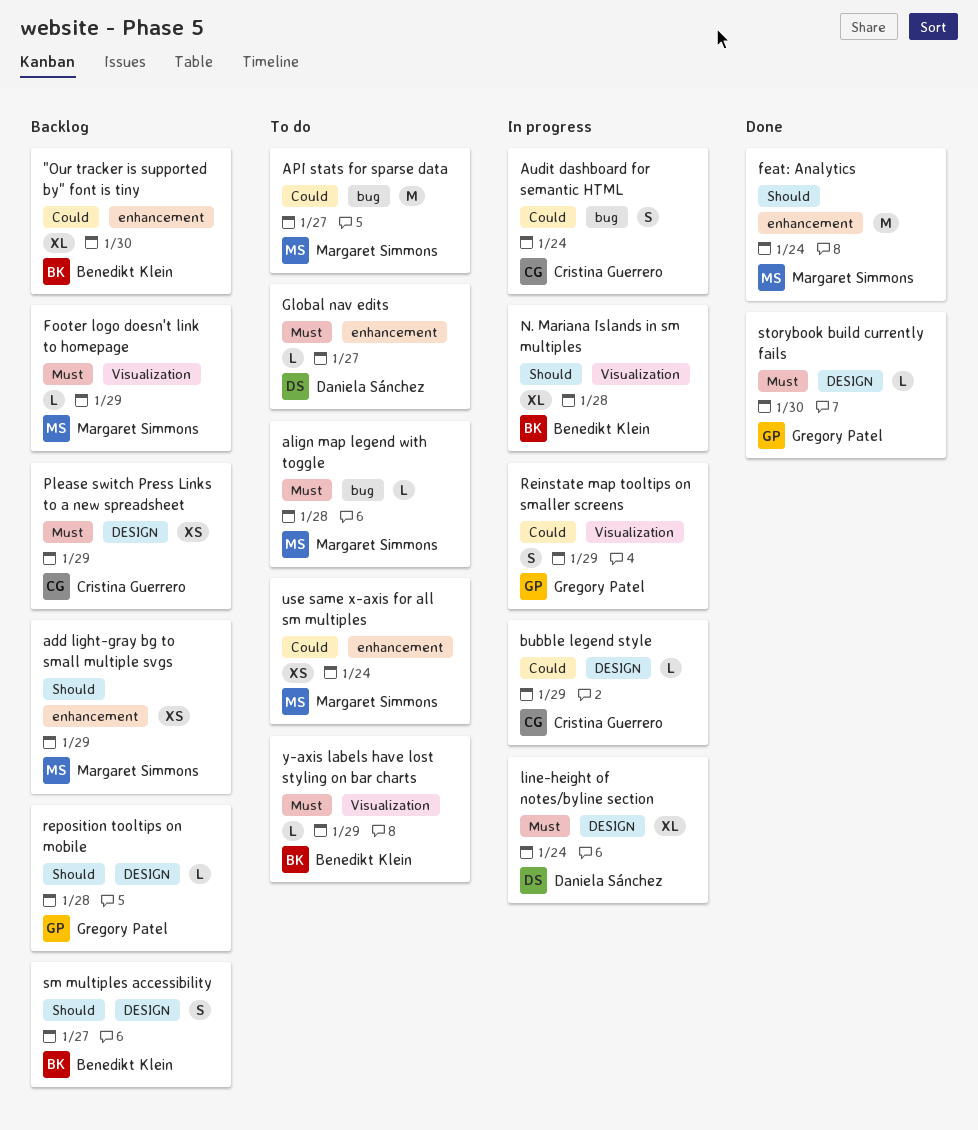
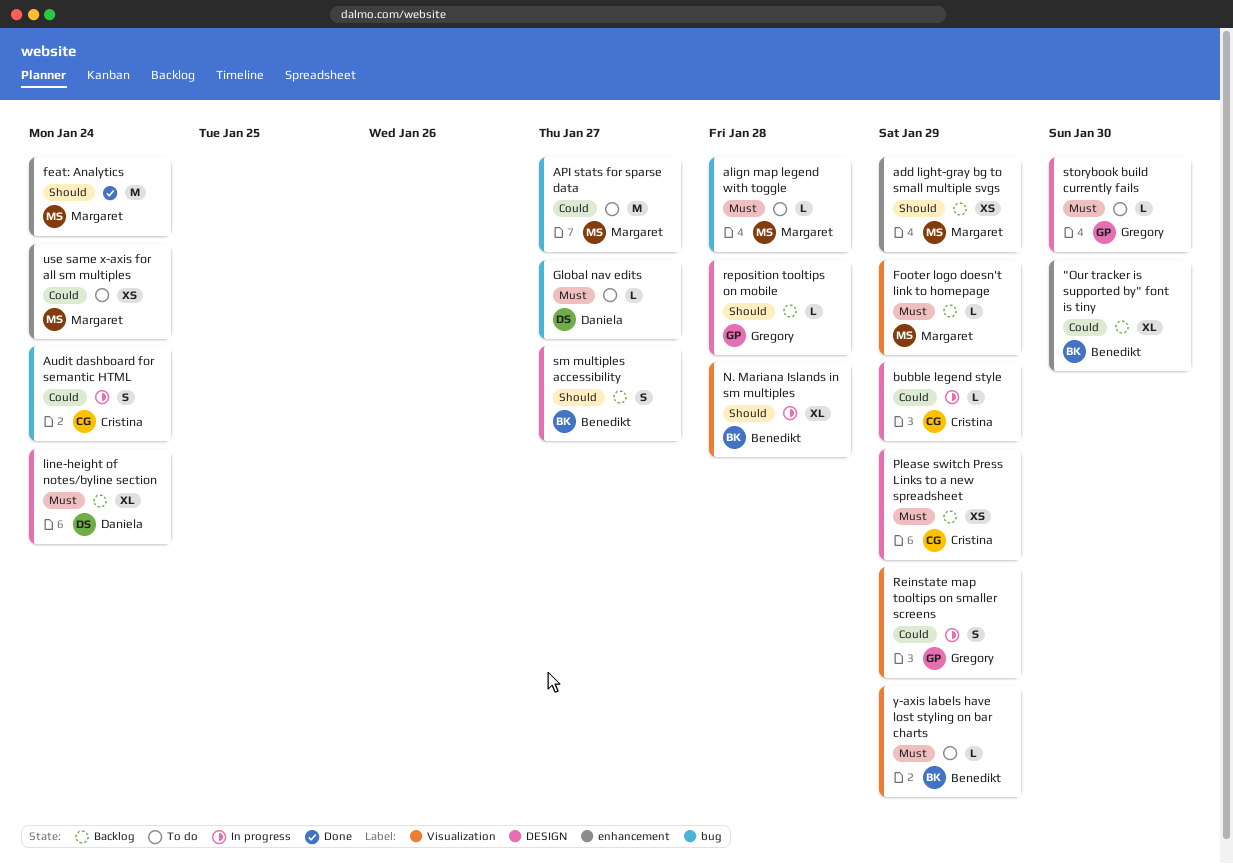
Global nav edits, label: enhancement -> bug
line-height of notes/byline section, status: In progress -> Backlog
storybook build currently fails, status: Done -> To do

